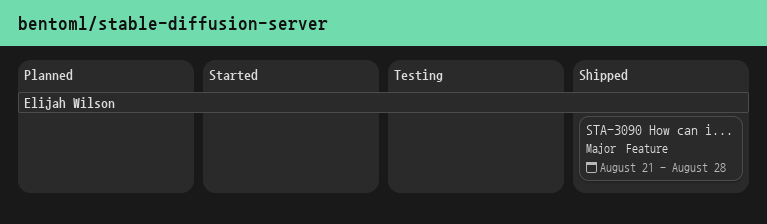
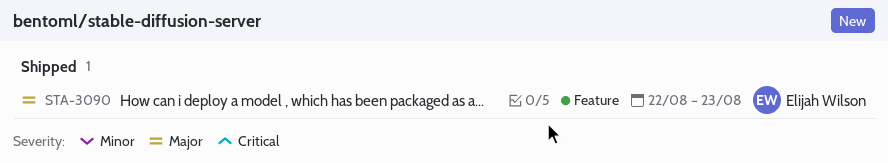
STA-3090, start: Aug 21 -> Aug 22
STA-3090, due: Aug 28 -> Aug 23

